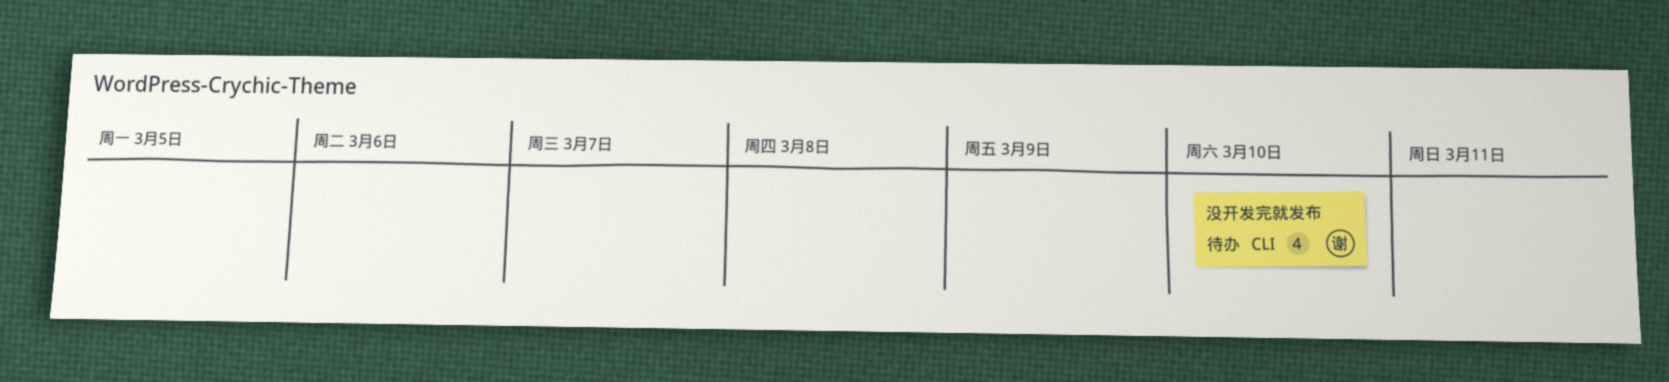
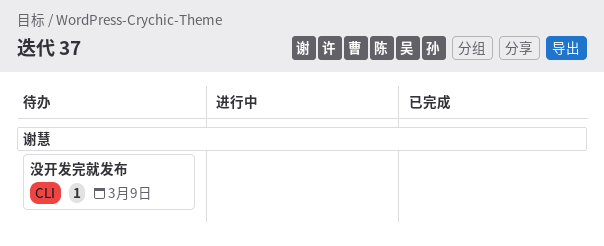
没开发完就发布, estimate: 4 -> 1
没开发完就发布, due: Mar 10 -> Mar 9

